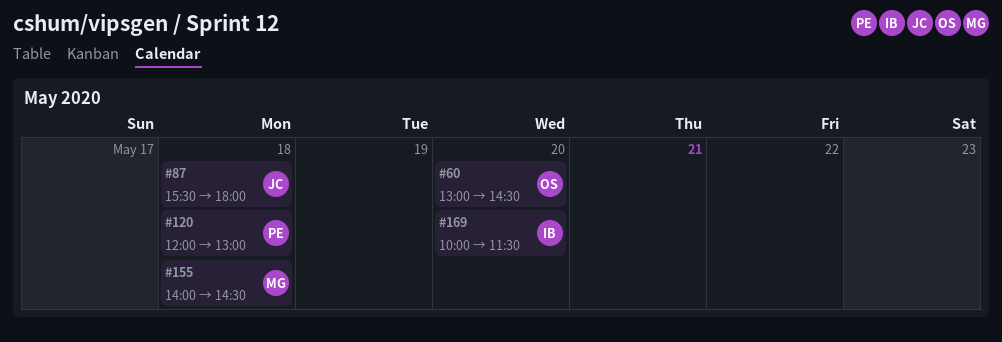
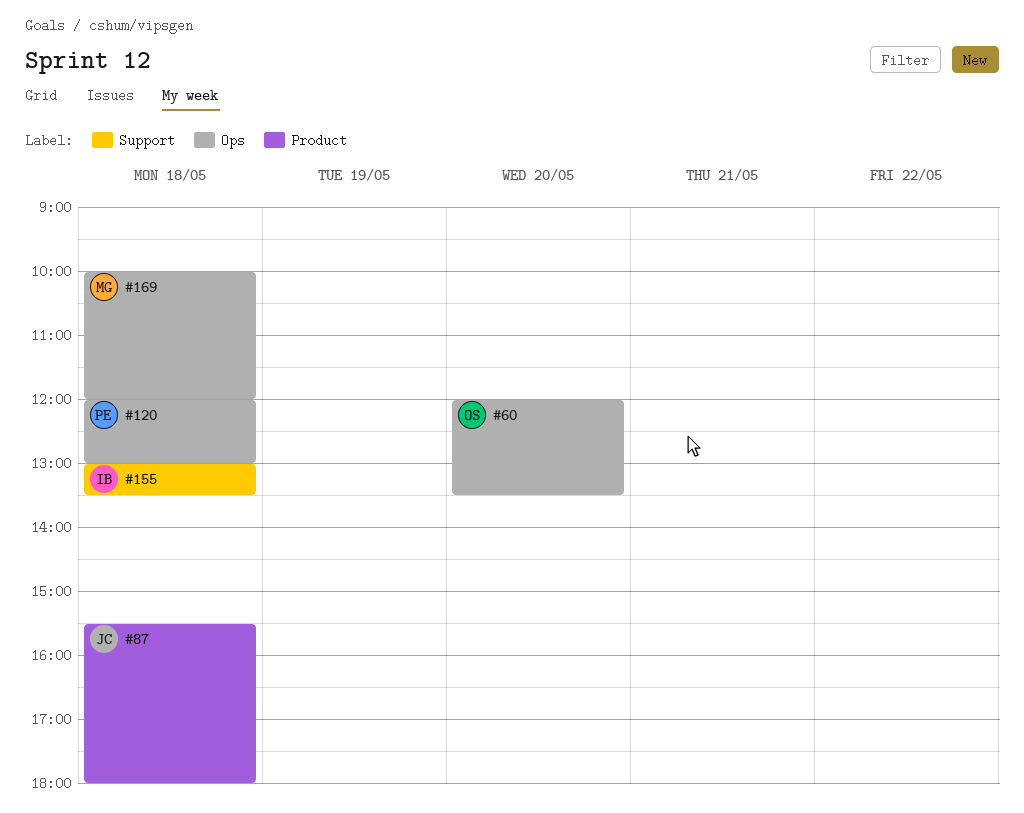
#60, begins: 13:00 -> 12:00
#60, ends: 14:30 -> 13:30
#155, owner: MG -> IB
#155, begins: 14:00 -> 13:00
#155, ends: 14:30 -> 13:30
#169, owner: IB -> MG
#169, day: May 20 -> May 18
#169, ends: 11:30 -> 12:00

